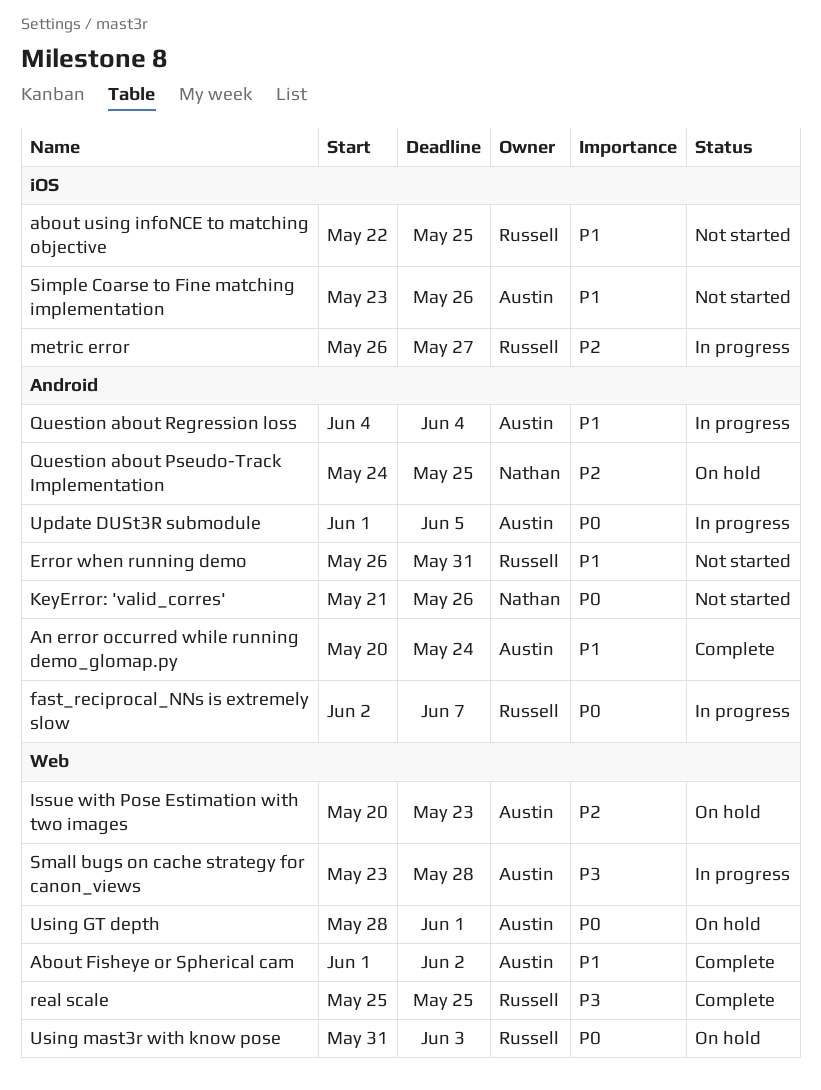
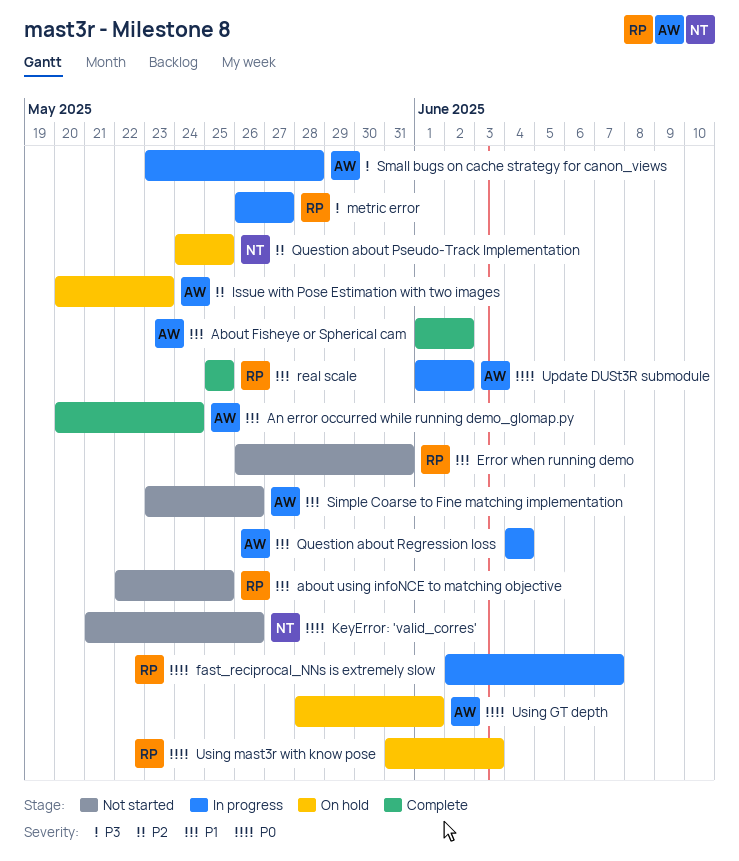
metric error, priority: P2 -> P3
real scale, priority: P3 -> P1
Update DUSt3R submodule, due: Jun 5 -> Jun 2

